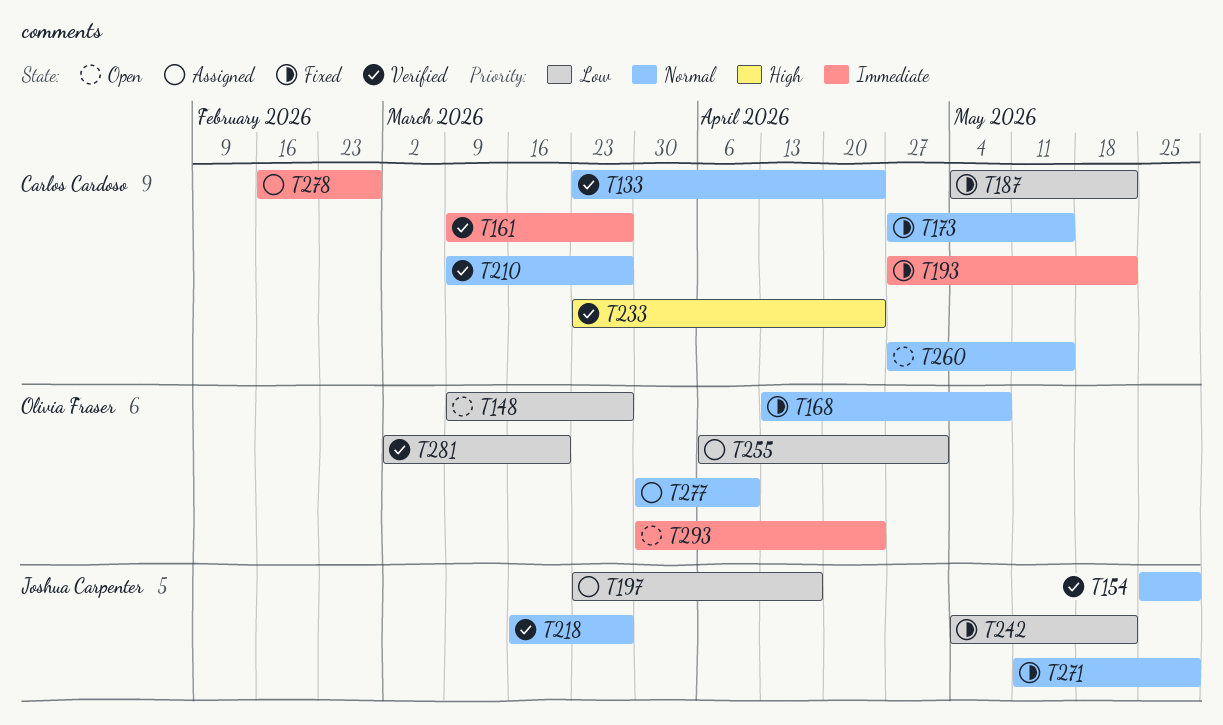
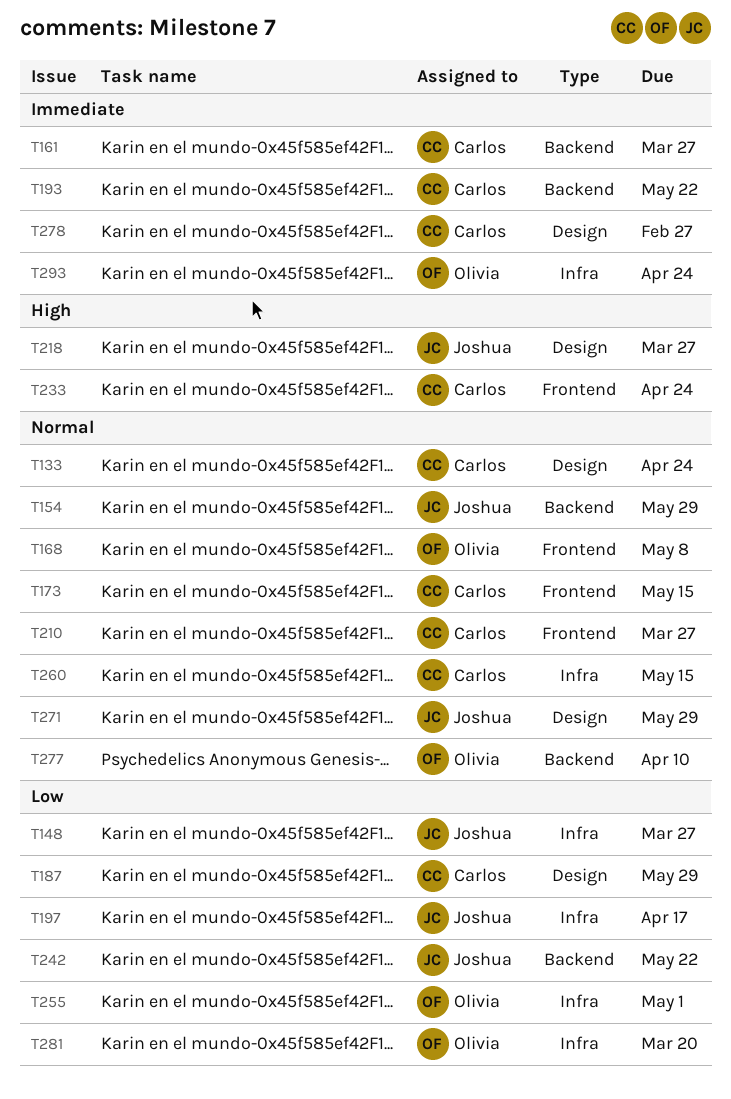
T148, owner: Olivia Fraser -> Joshua Carpenter
T187, due: May 22 -> May 29
T218, priority: Normal -> High

